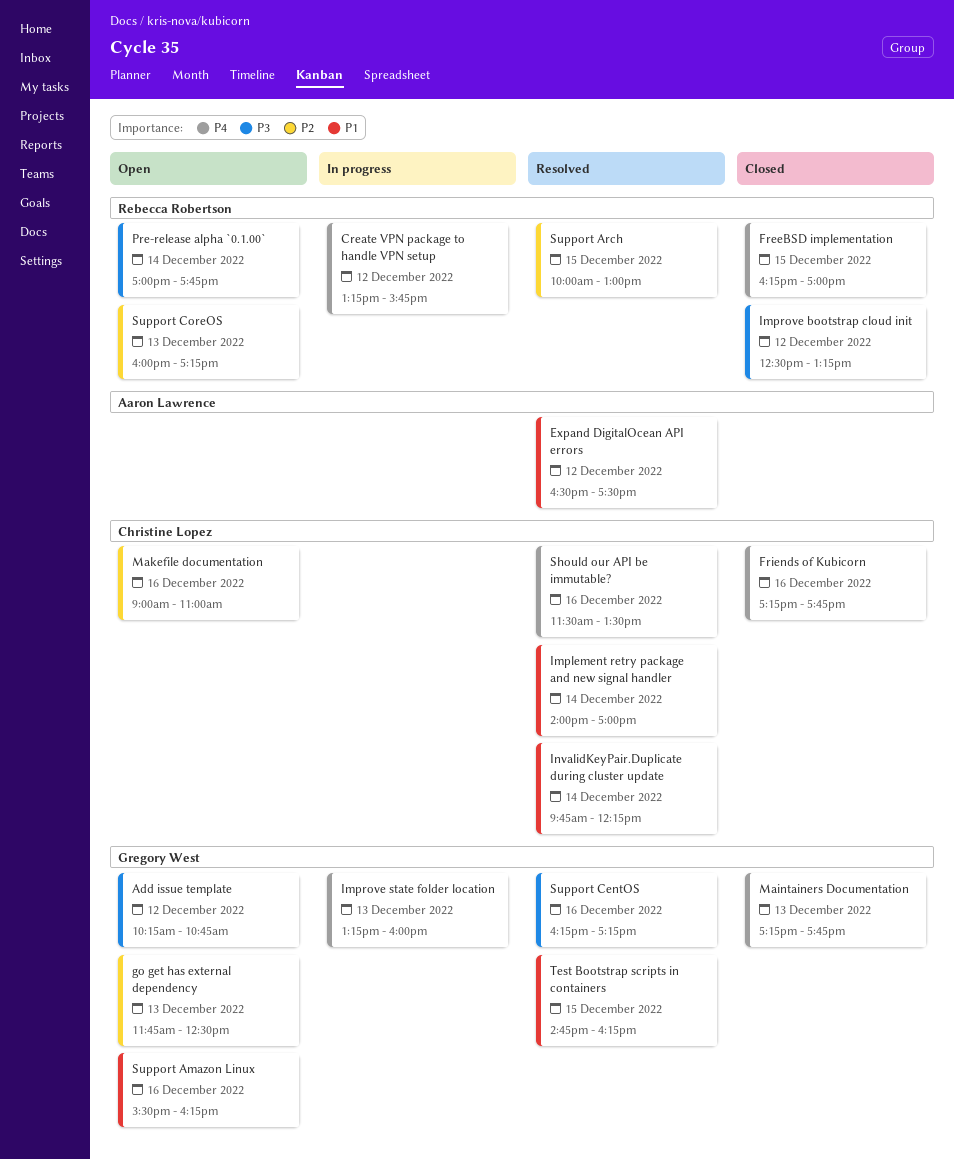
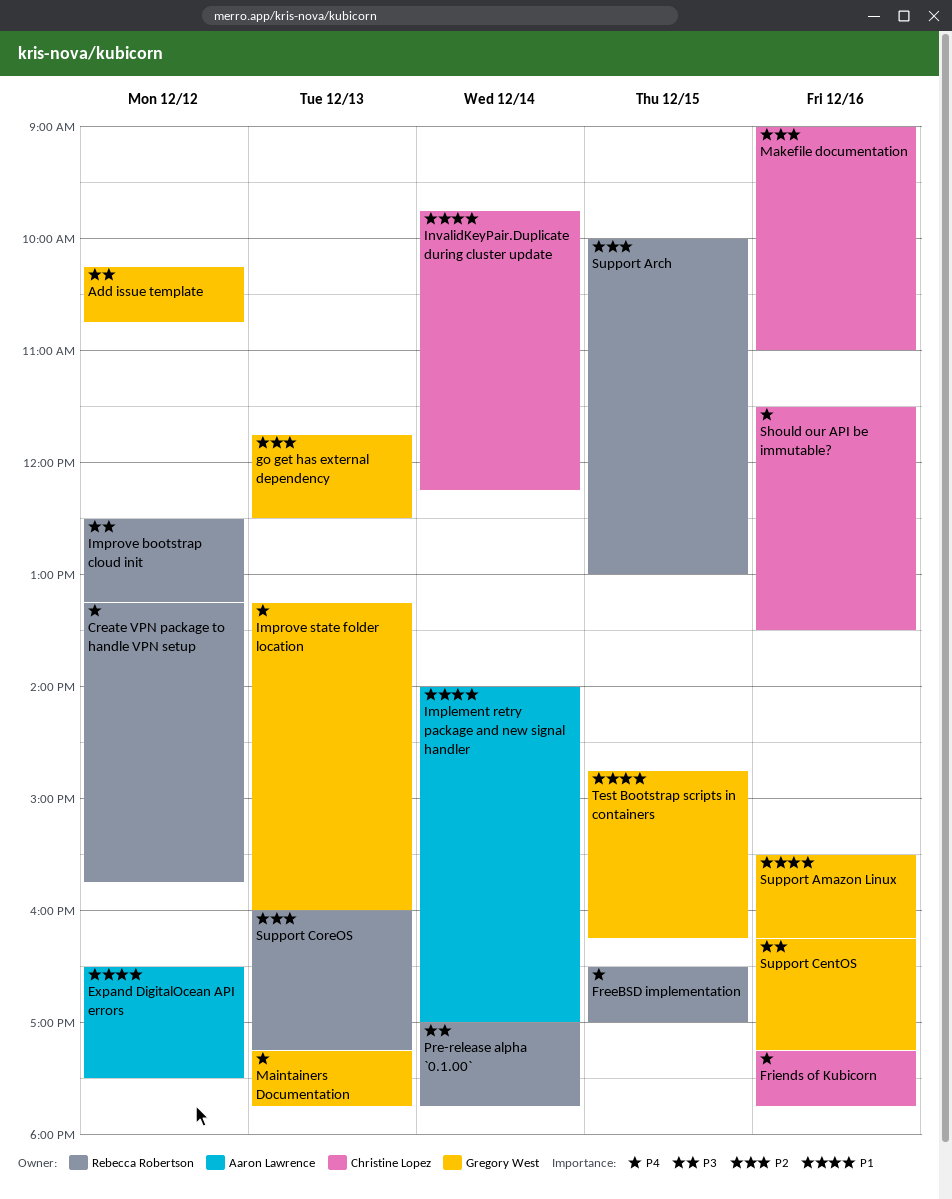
FreeBSD implementation, begins: 16:15 -> 16:30
Implement retry package and new signal handler, owner: Christine Lopez -> Aaron Lawrence

